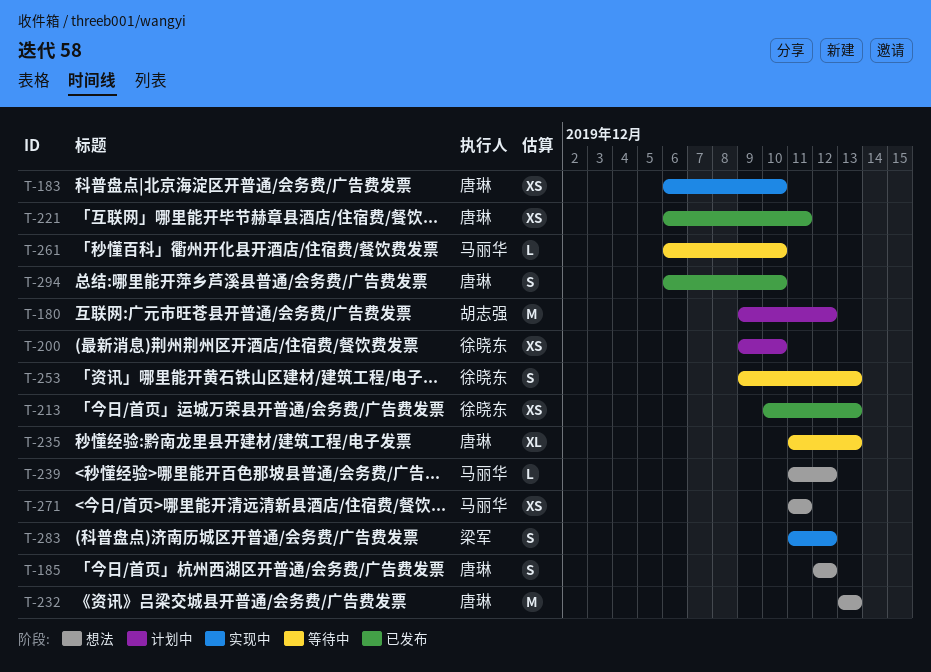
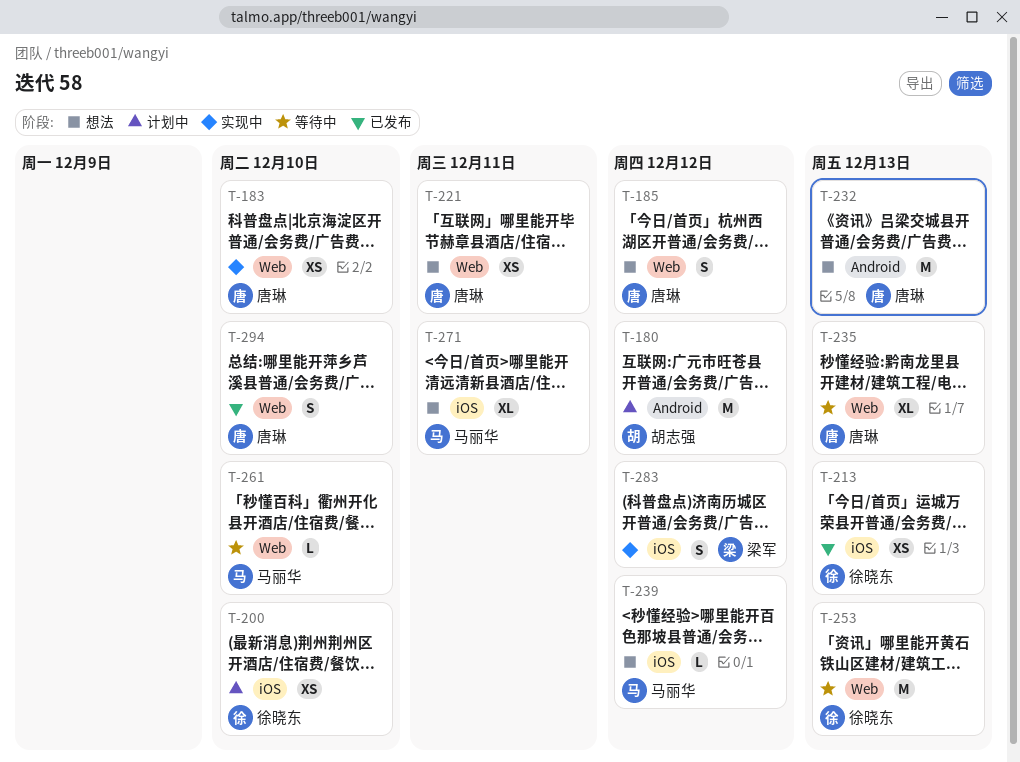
T-221, status: 已发布 -> 想法
T-253, estimate: S -> M
T-271, estimate: XS -> XL

